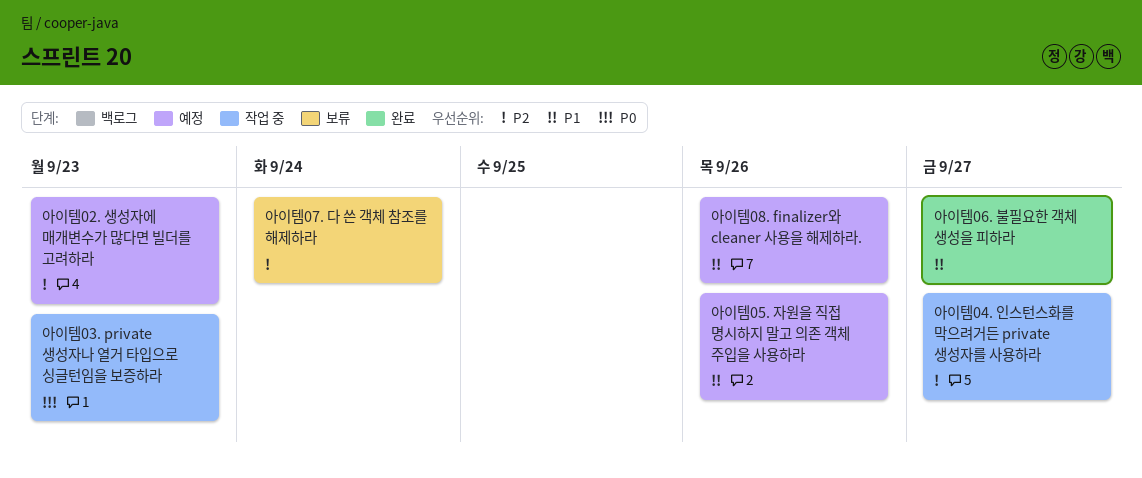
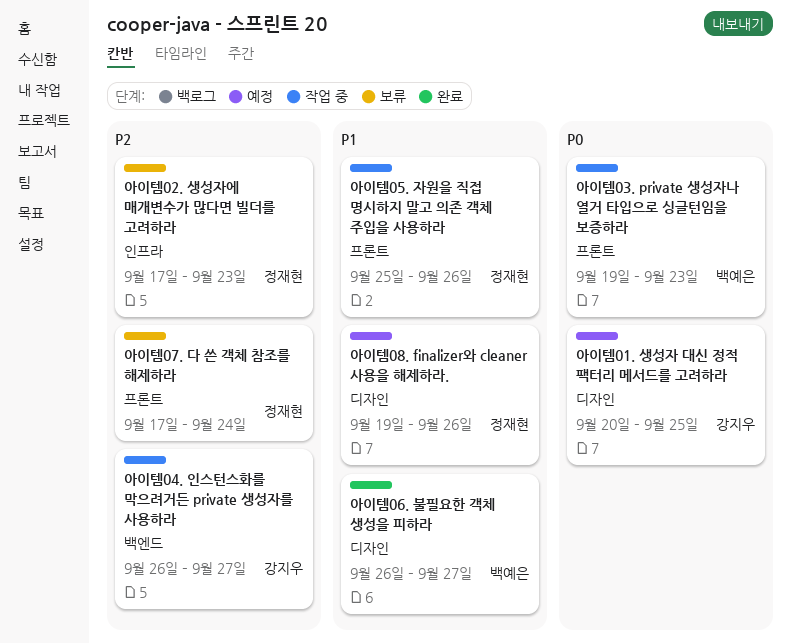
아이템01. 생성자 대신 정적 팩터리 메서드를 고려하라: none -> present
아이템02. 생성자에 매개변수가 많다면 빌더를 고려하라, status: 예정 -> 보류
아이템05. 자원을 직접 명시하지 말고 의존 객체 주입을 사용하라, status: 예정 -> 작업 중

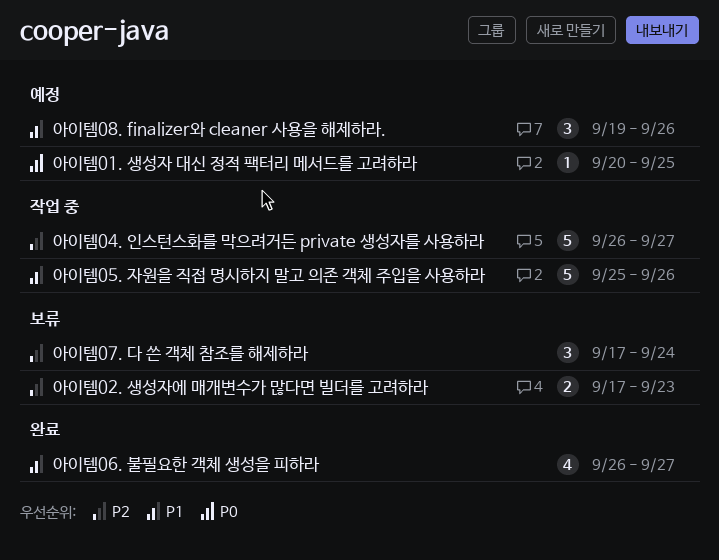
아이템03. private 생성자나 열거 타입으로 싱글턴임을 보증하라: present -> none

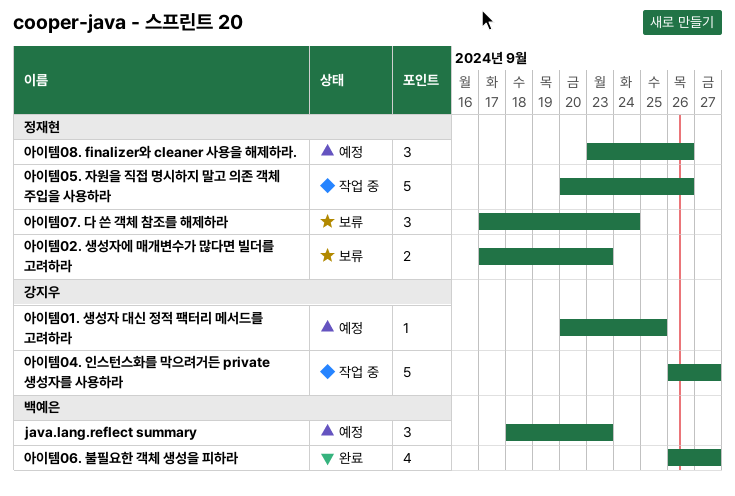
java.lang.reflect summary: none -> present
아이템05. 자원을 직접 명시하지 말고 의존 객체 주입을 사용하라, start: Sep 25 -> Sep 20
아이템08. finalizer와 cleaner 사용을 해제하라., start: Sep 19 -> Sep 23

